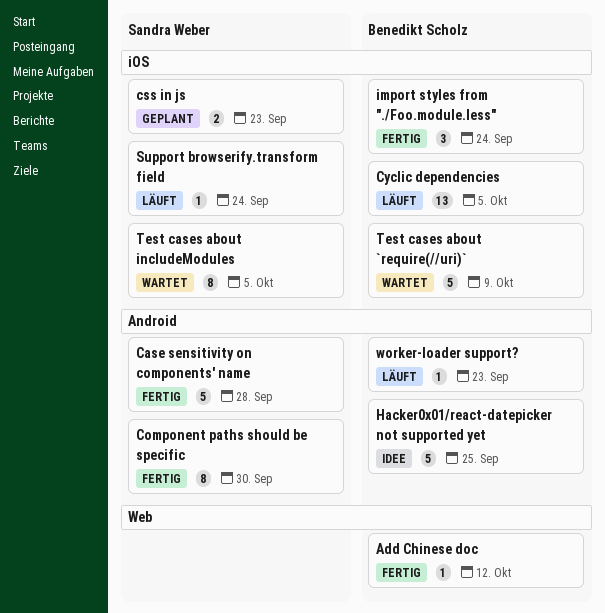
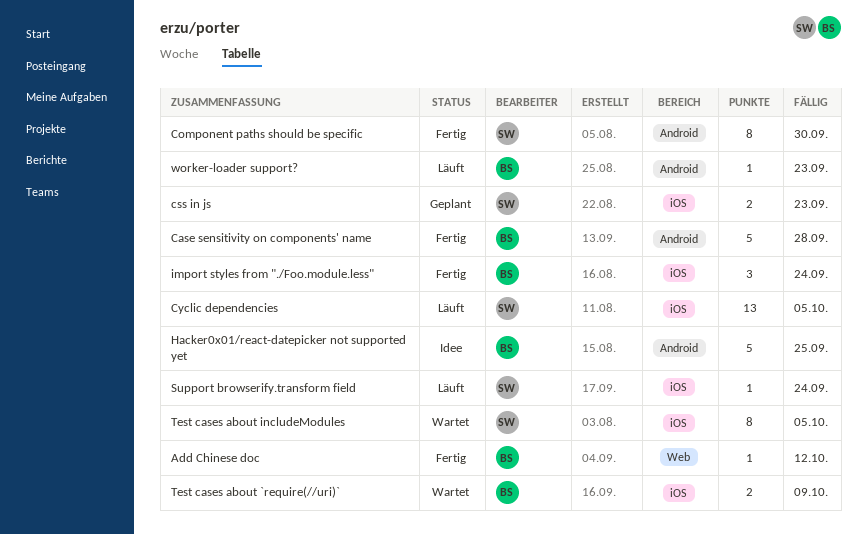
Case sensitivity on components' name, owner: Sandra Weber -> Benedikt Scholz
Cyclic dependencies, owner: Benedikt Scholz -> Sandra Weber
Test cases about `require(//uri)`, estimate: 5 -> 2

